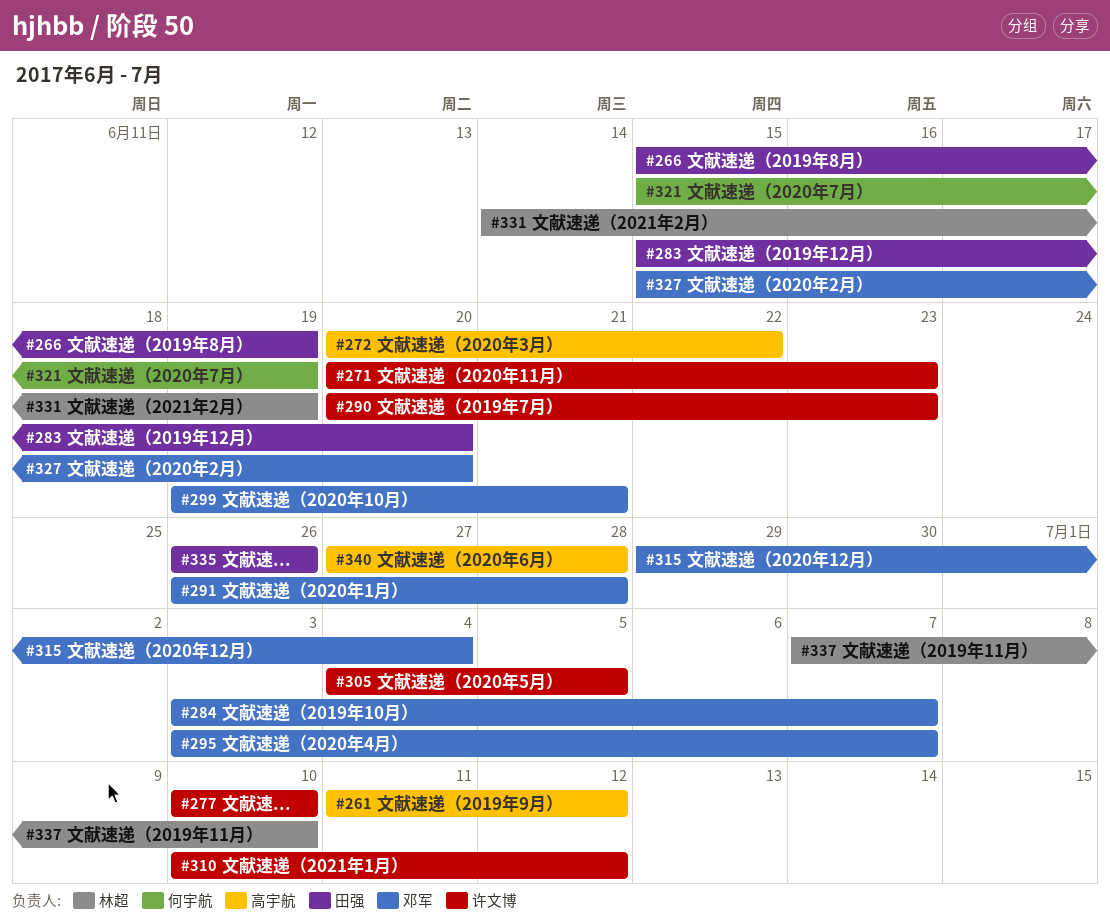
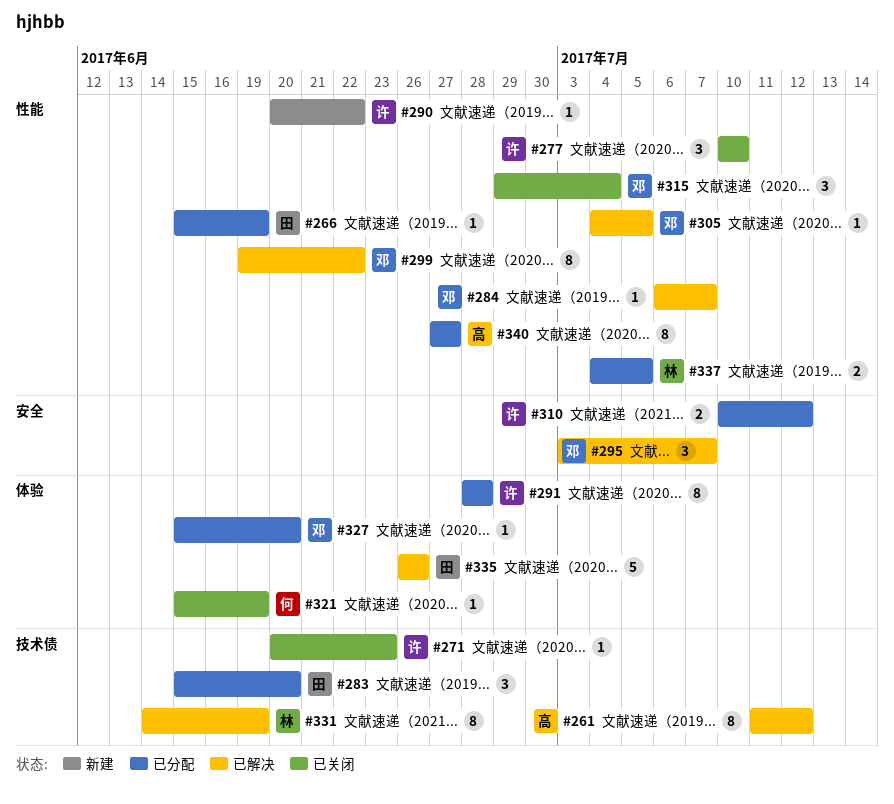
#272: present -> none
#284, start: Jul 3 -> Jul 6
#290, due: Jun 23 -> Jun 22
#291, owner: 邓军 -> 许文博
#291, start: Jun 26 -> Jun 28
#299, due: Jun 21 -> Jun 22
#305, owner: 许文博 -> 邓军
#337, start: Jul 7 -> Jul 4
#337, due: Jul 10 -> Jul 5
#340, due: Jun 28 -> Jun 27

